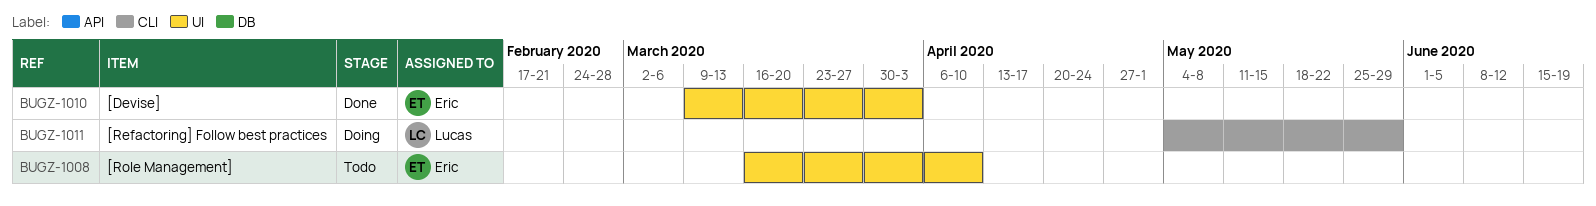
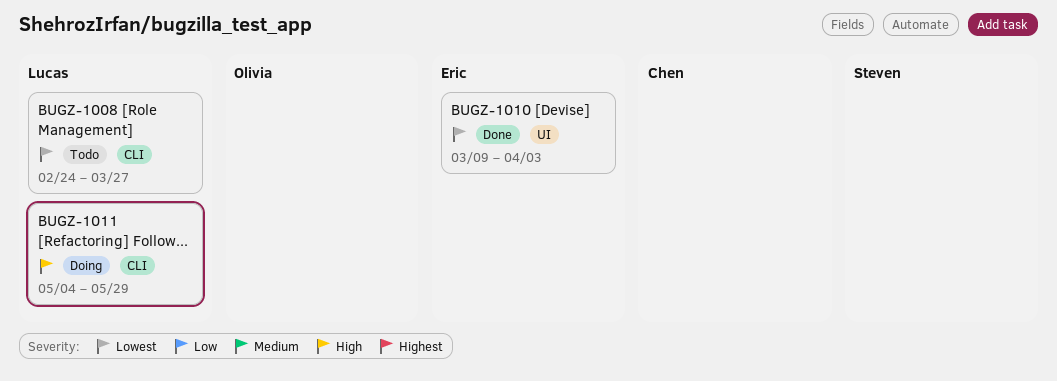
BUGZ-1008, owner: Eric -> Lucas
BUGZ-1008, label: UI -> CLI
BUGZ-1008, start: Mar 16 -> Feb 24
BUGZ-1008, due: Apr 10 -> Mar 27

